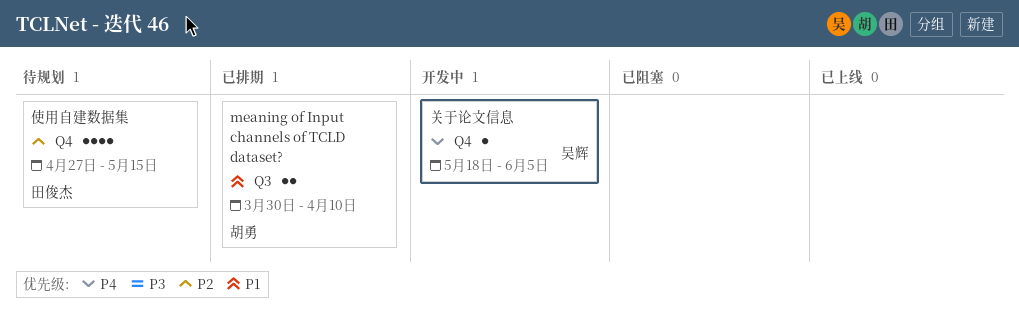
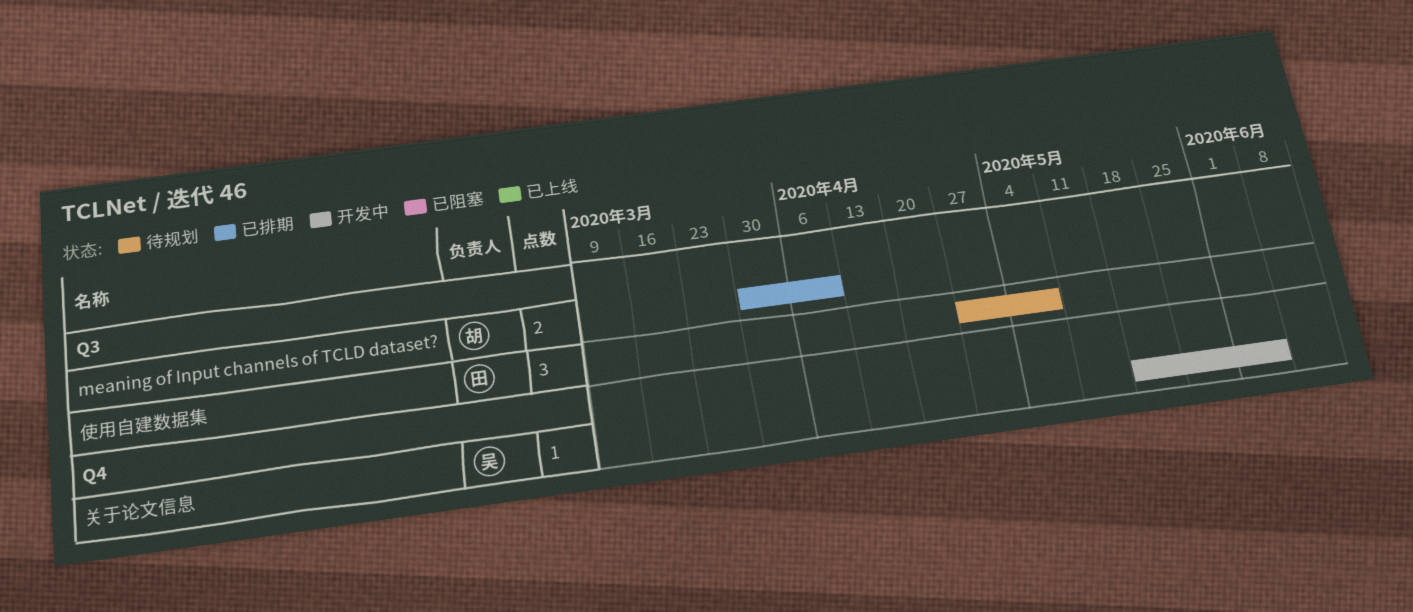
使用自建数据集, label: Q4 -> Q3
使用自建数据集, estimate: 4 -> 3
使用自建数据集, due: May 15 -> May 8

